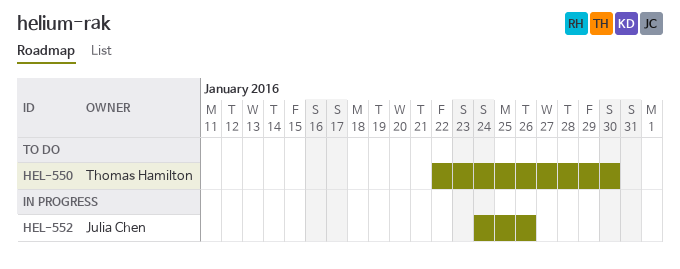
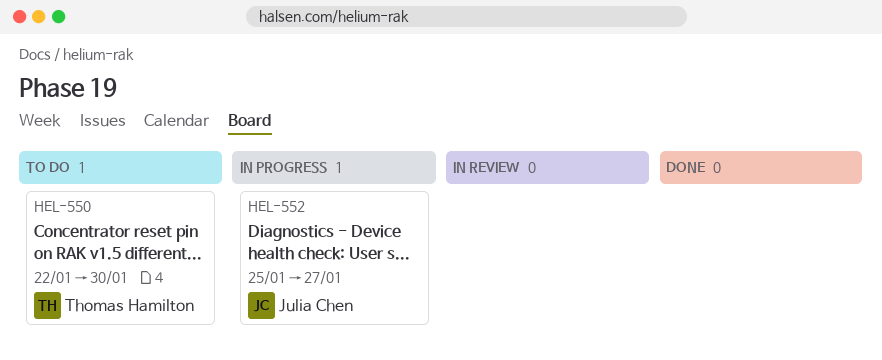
HEL-552, start: Jan 24 -> Jan 25
HEL-552, due: Jan 26 -> Jan 27

